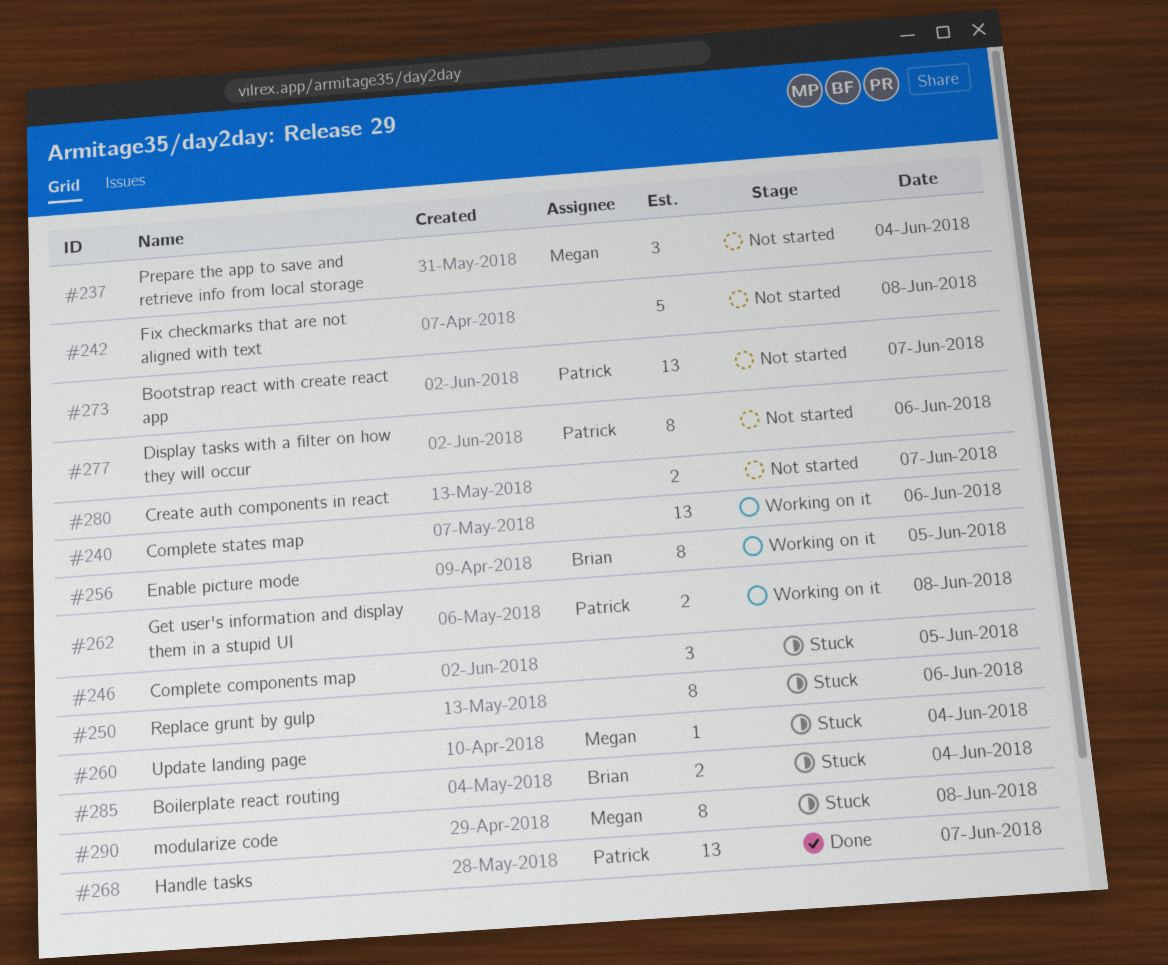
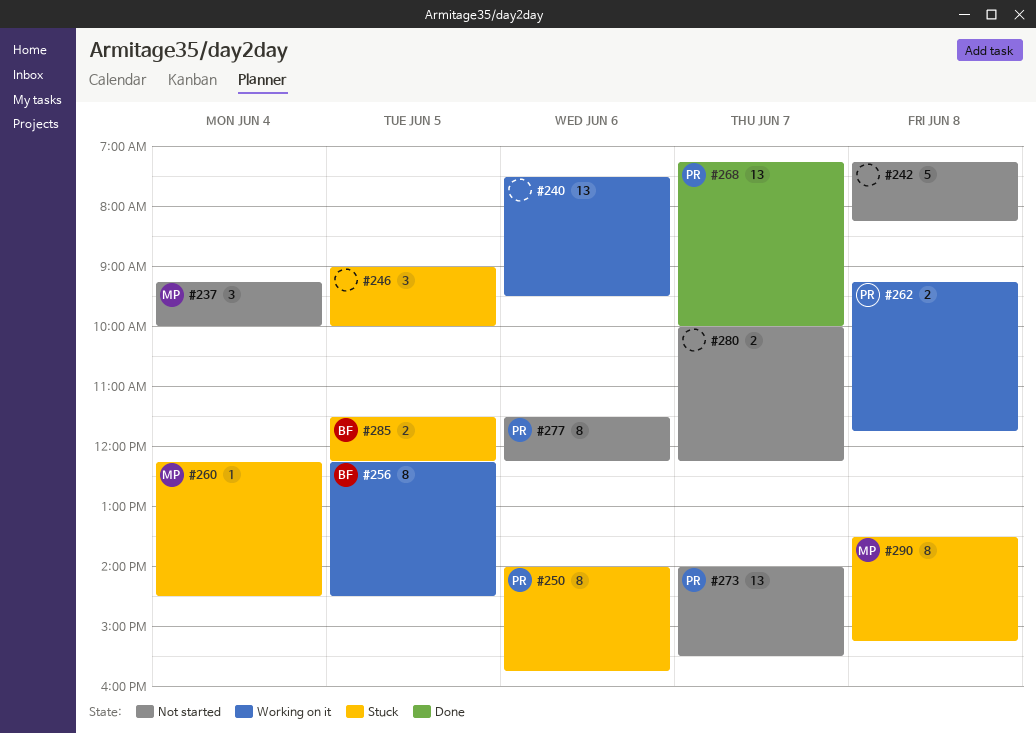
#250, owner: none -> Patrick
#285, day: Jun 4 -> Jun 5

